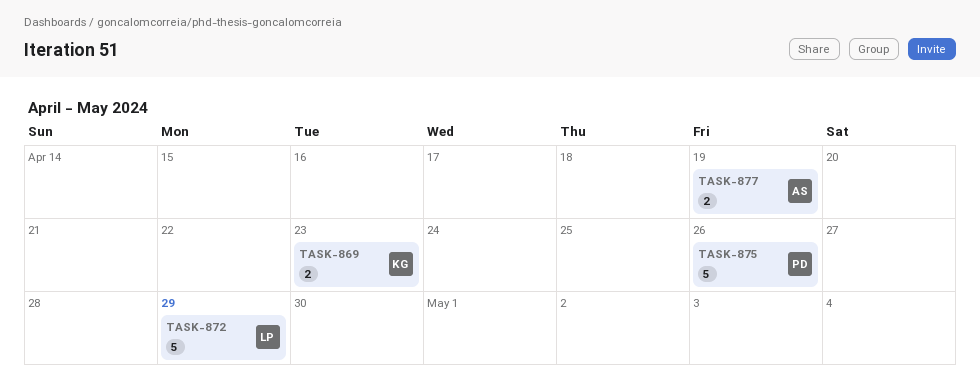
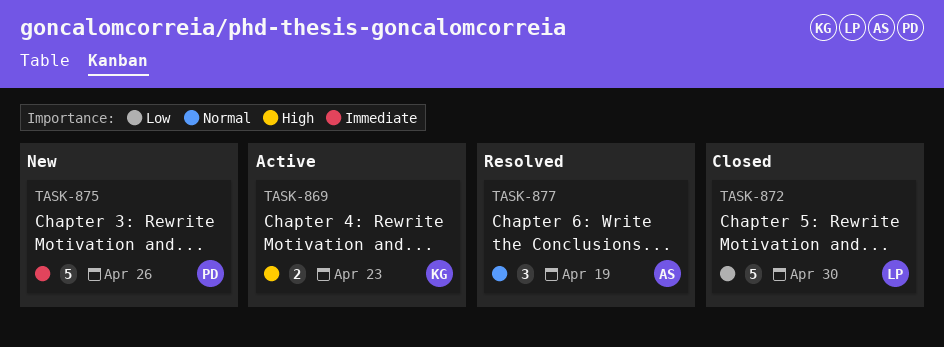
TASK-872, due: Apr 29 -> Apr 30
TASK-877, estimate: 2 -> 3

